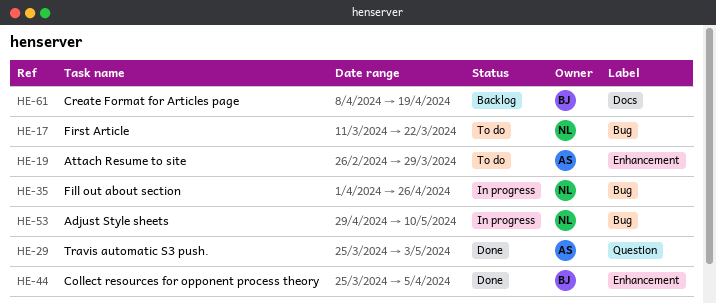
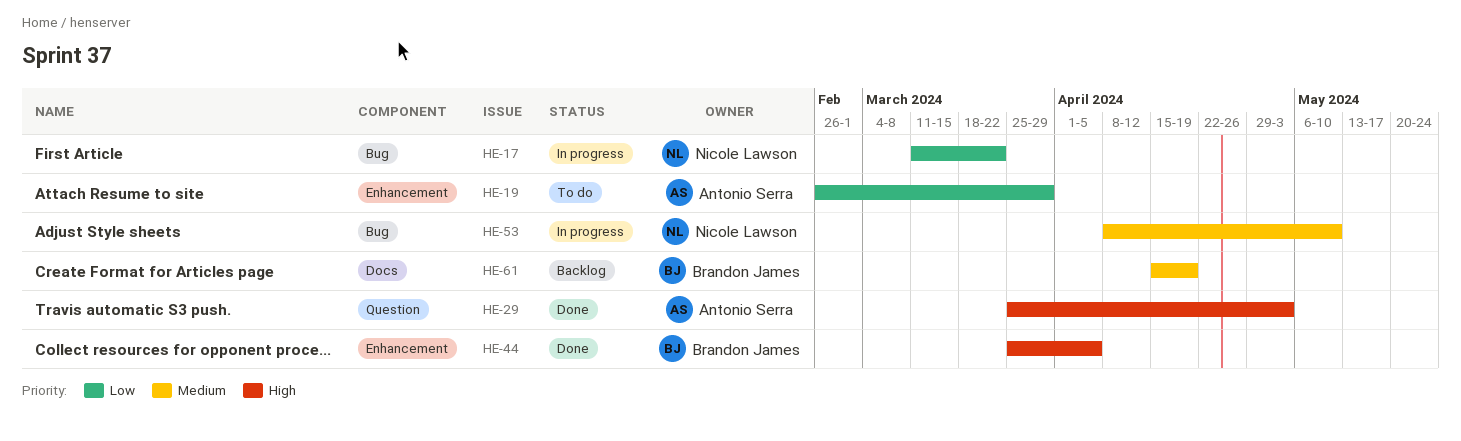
HE-17, status: To do -> In progress
HE-35: present -> none
HE-53, start: Apr 29 -> Apr 8
HE-61, start: Apr 8 -> Apr 15

